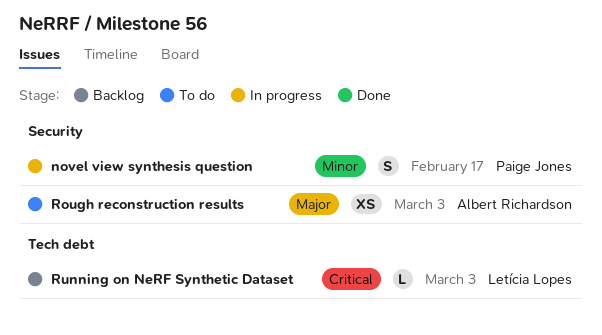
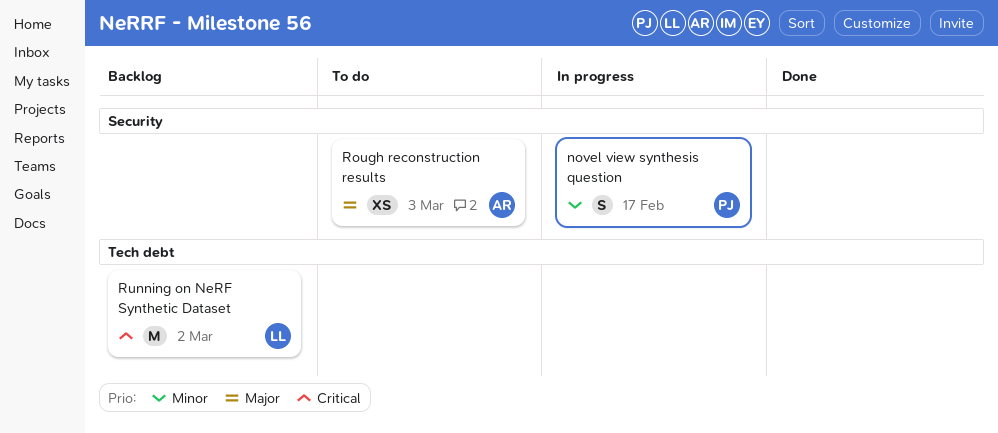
Running on NeRF Synthetic Dataset, estimate: L -> M
Running on NeRF Synthetic Dataset, due: Mar 3 -> Mar 2

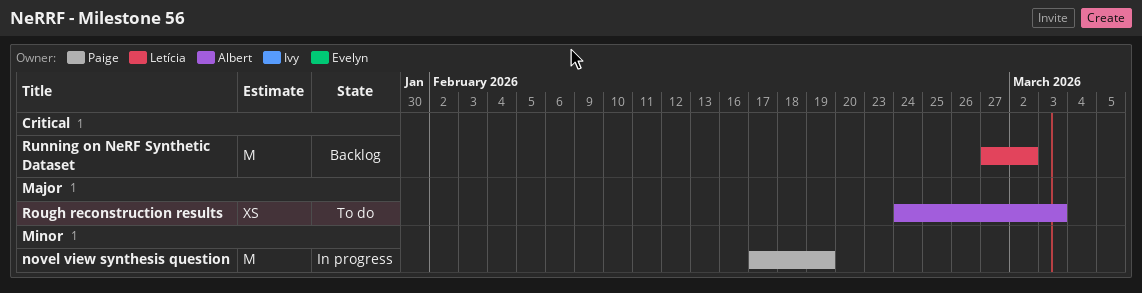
novel view synthesis question, estimate: S -> M
novel view synthesis question, due: Feb 17 -> Feb 19

